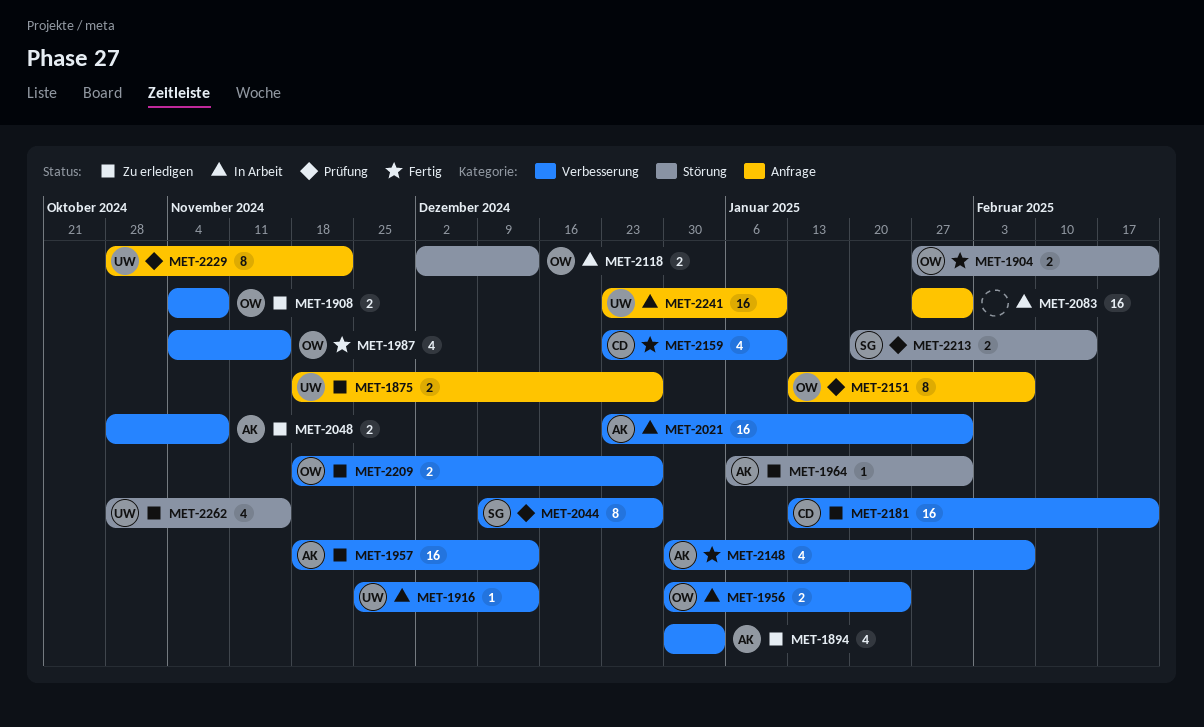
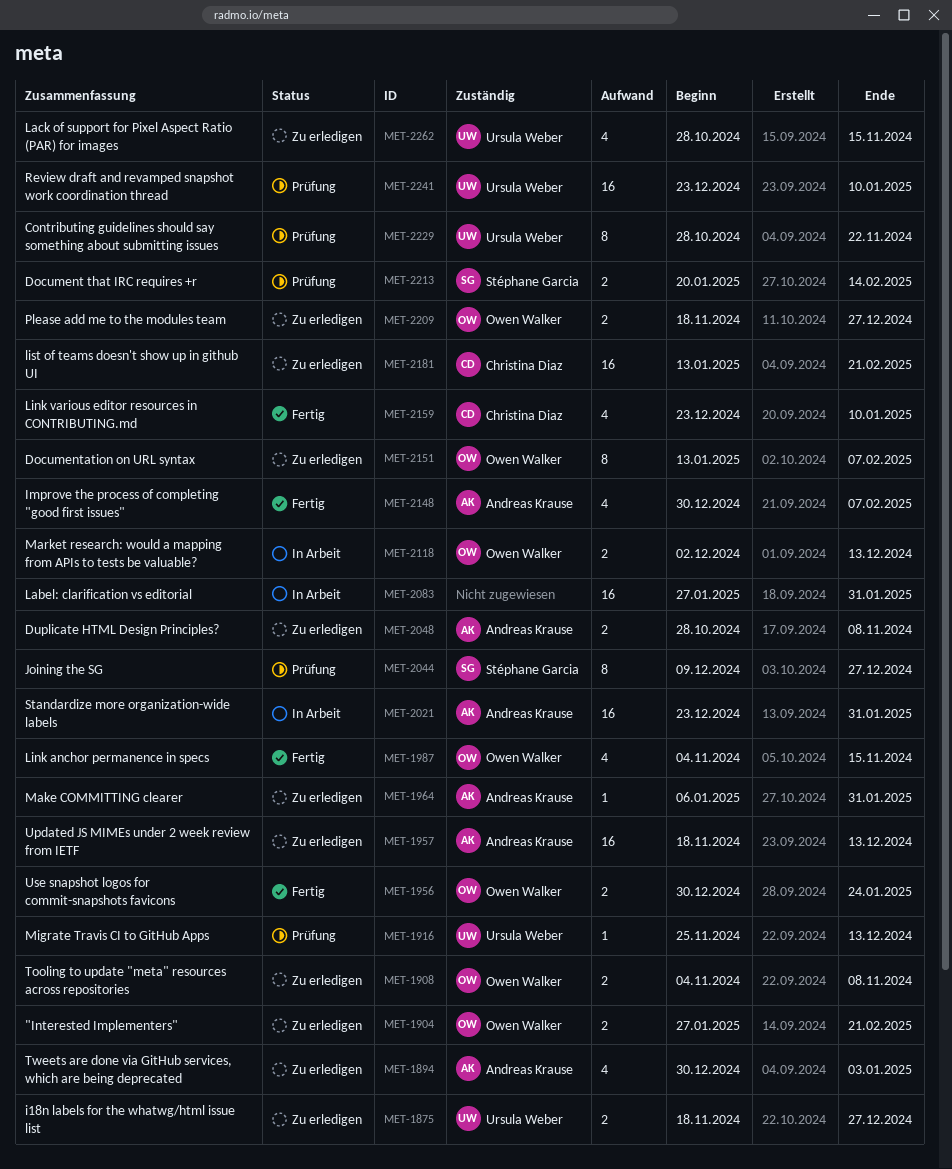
MET-1904, status: Fertig -> Zu erledigen
MET-1916, status: In Arbeit -> Prüfung
MET-1956, status: In Arbeit -> Fertig
MET-2151, status: Prüfung -> Zu erledigen
MET-2241, status: In Arbeit -> Prüfung

